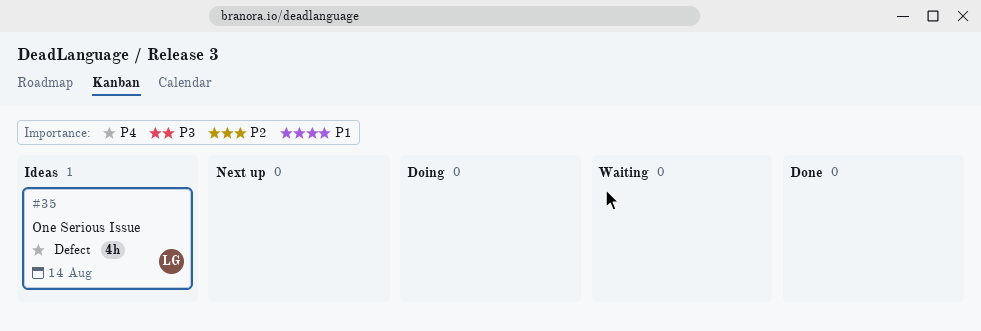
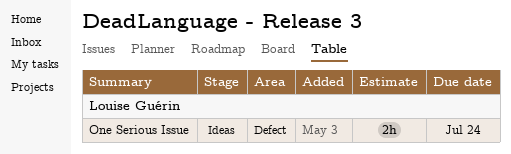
One Serious Issue, estimate: 4h -> 2h
One Serious Issue, due: Aug 14 -> Jul 24

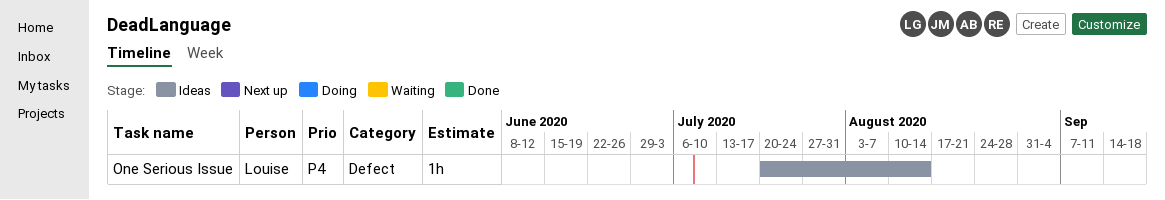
One Serious Issue, estimate: 2h -> 1h
One Serious Issue, due: Jul 24 -> Aug 14

